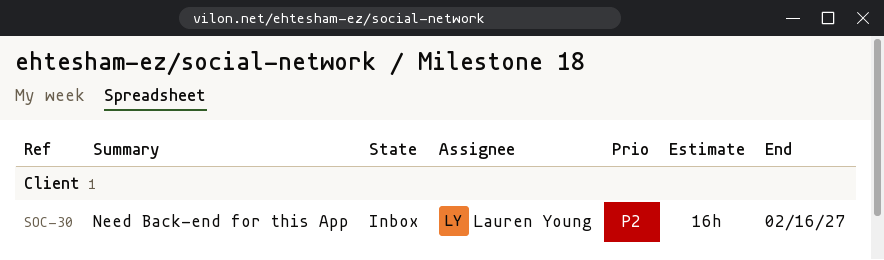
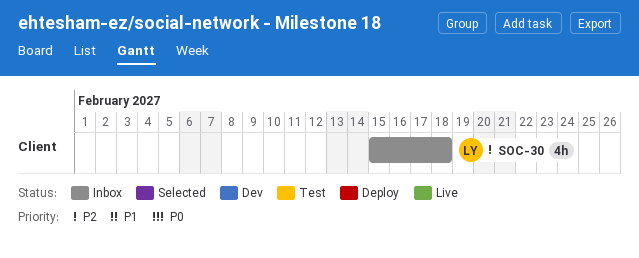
SOC-30, estimate: 16h -> 4h
SOC-30, due: Feb 16 -> Feb 18

